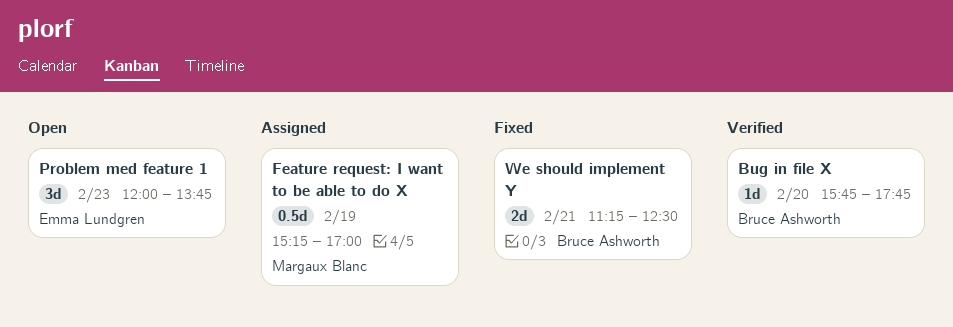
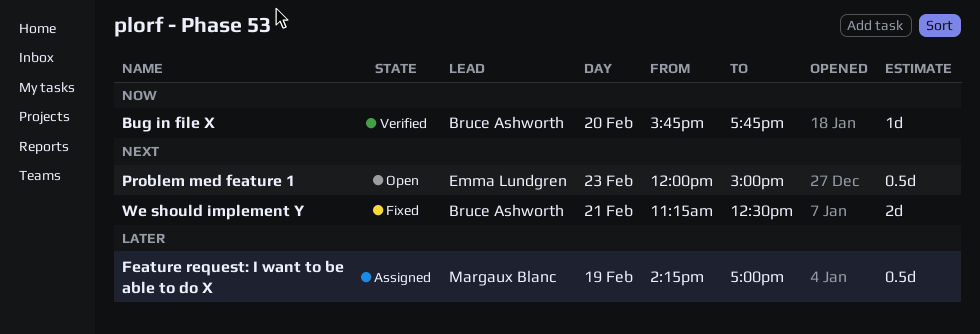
Feature request: I want to be able to do X, begins: 15:15 -> 14:15
Problem med feature 1, estimate: 3d -> 0.5d
Problem med feature 1, ends: 13:45 -> 15:00

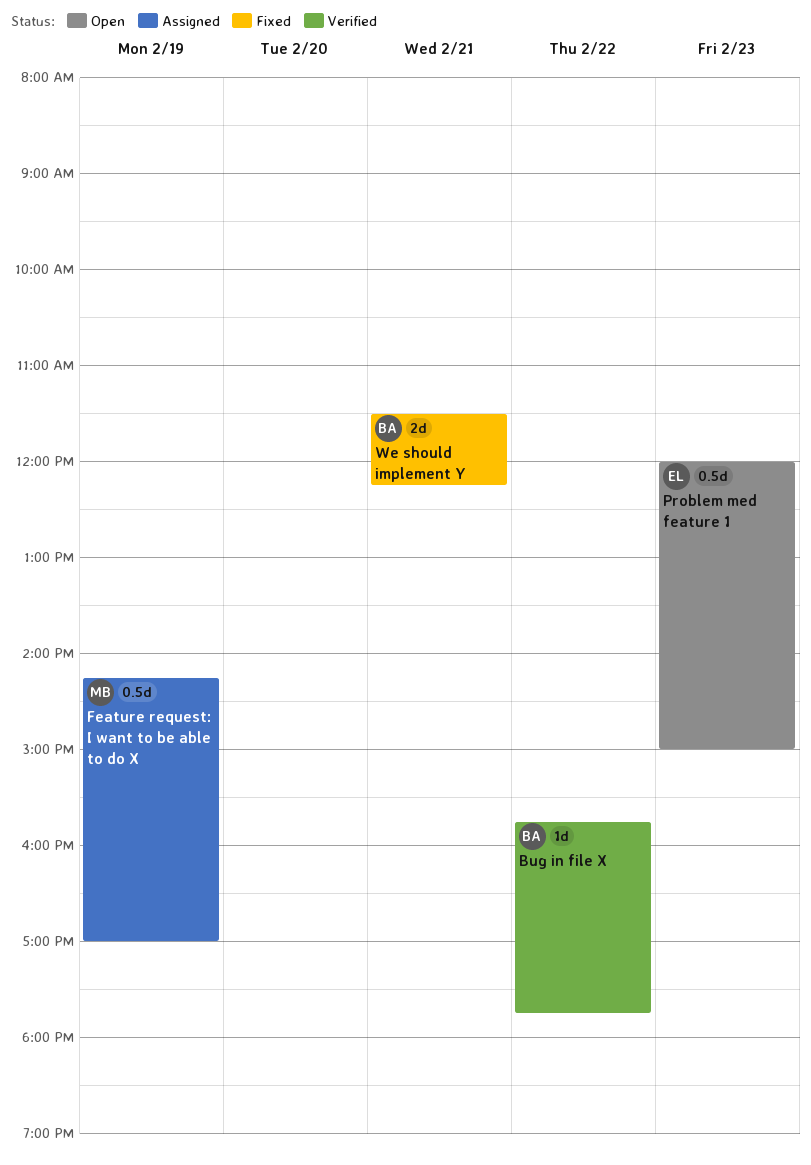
Bug in file X, day: Feb 20 -> Feb 22
We should implement Y, begins: 11:15 -> 11:30
We should implement Y, ends: 12:30 -> 12:15

